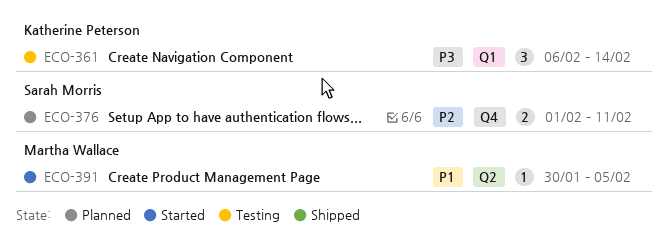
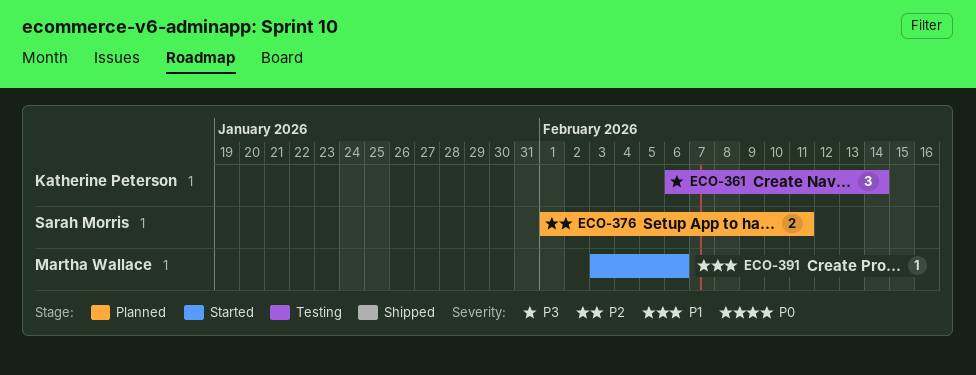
ECO-391, start: Jan 30 -> Feb 3
ECO-391, due: Feb 5 -> Feb 6

